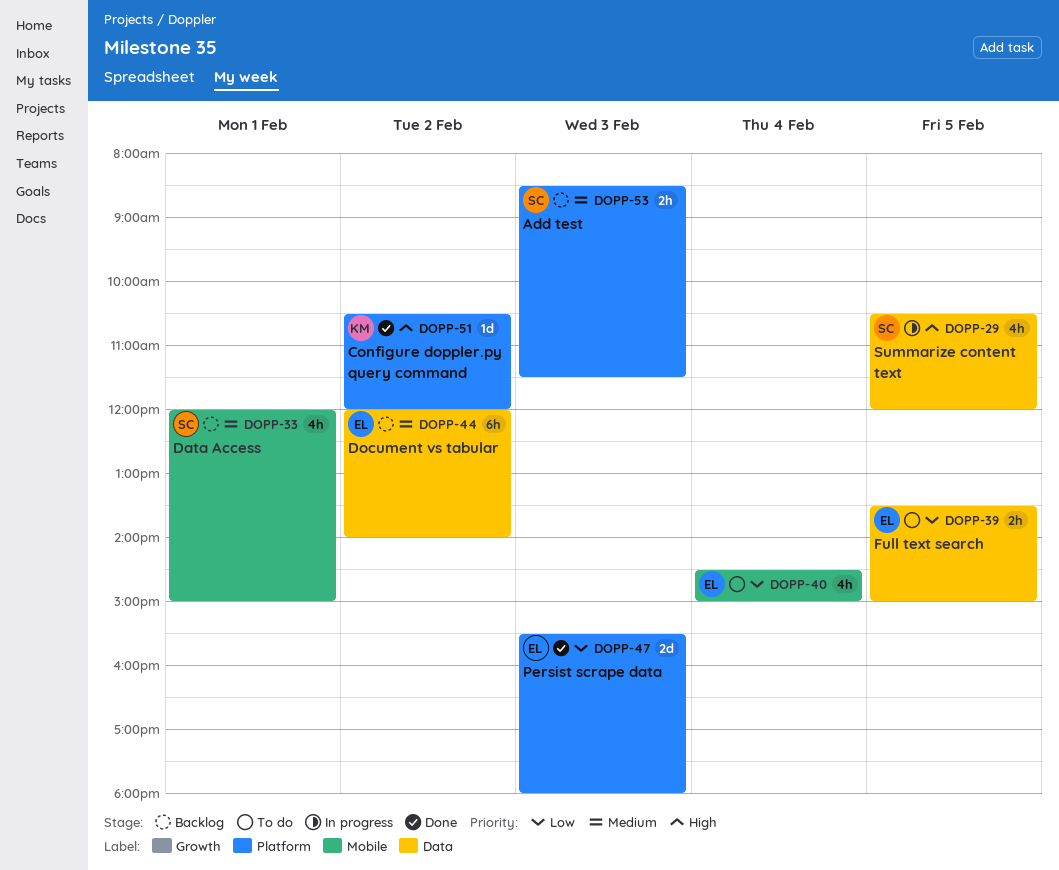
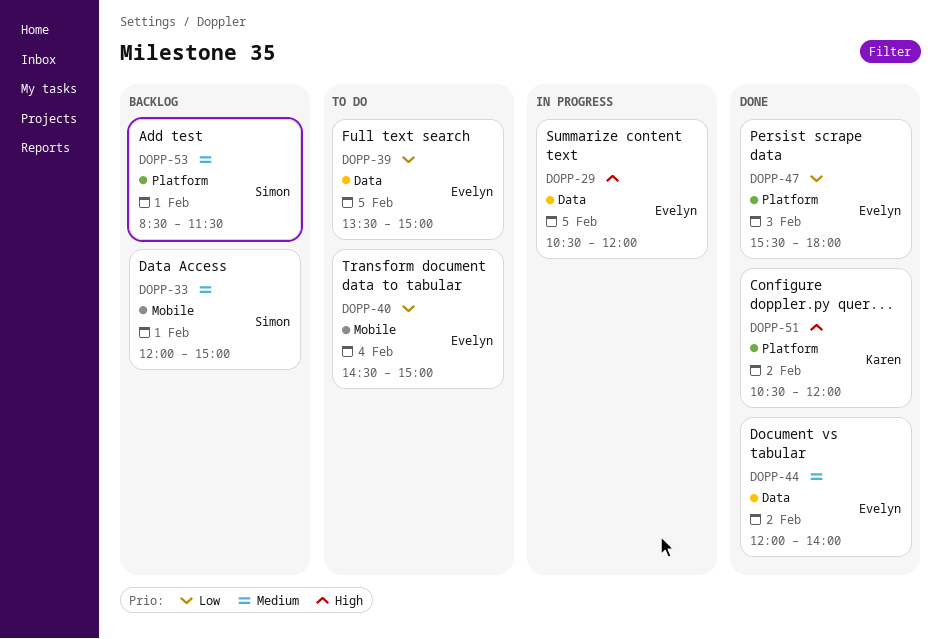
DOPP-29, owner: Simon -> Evelyn
DOPP-44, status: Backlog -> Done
DOPP-53, day: Feb 3 -> Feb 1

